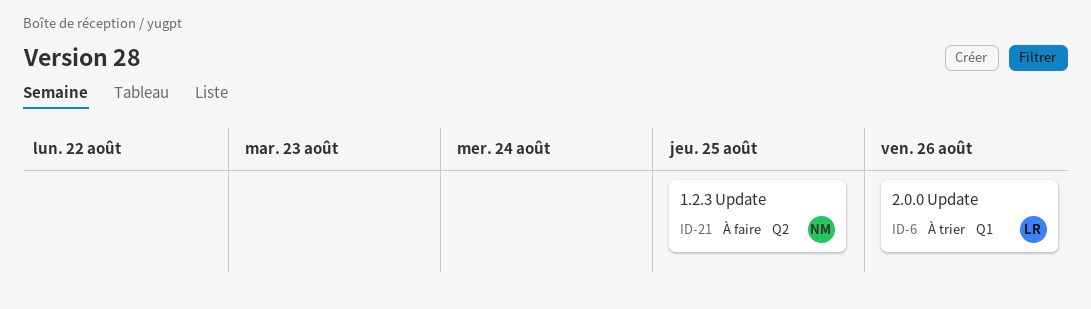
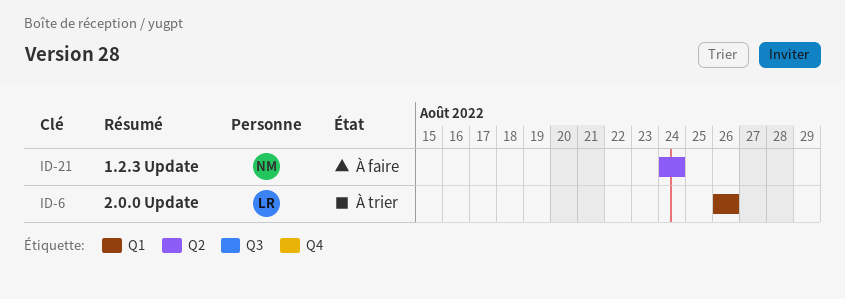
ID-21, due: Aug 25 -> Aug 24

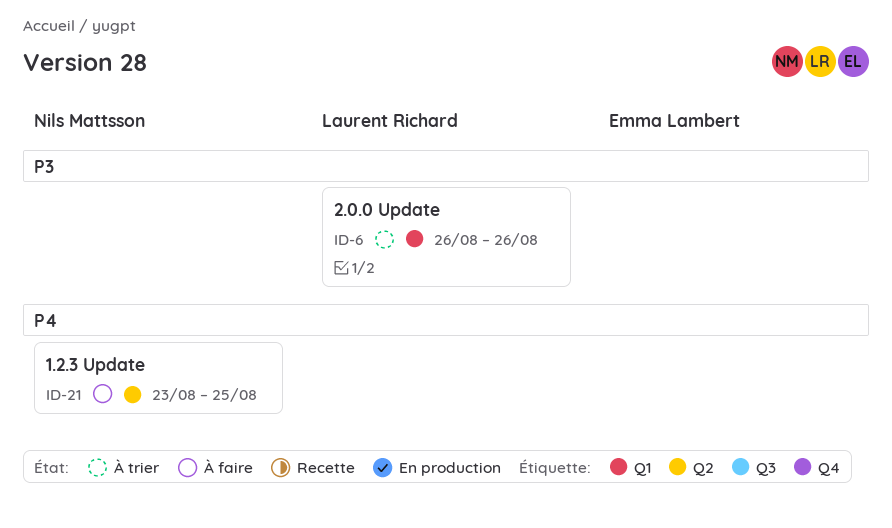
ID-21, start: Aug 24 -> Aug 23
ID-21, due: Aug 24 -> Aug 25

